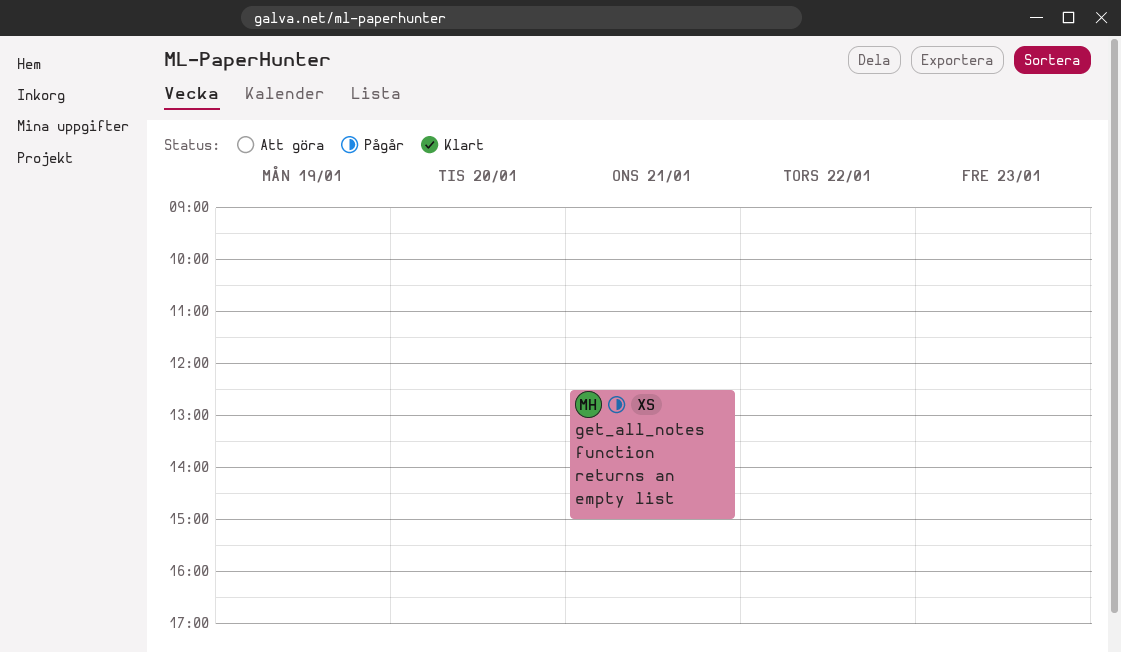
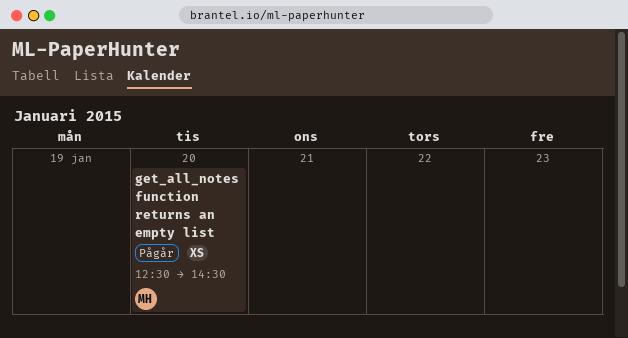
get_all_notes function returns an empty list, day: Jan 21 -> Jan 20
get_all_notes function returns an empty list, ends: 15:00 -> 14:30

